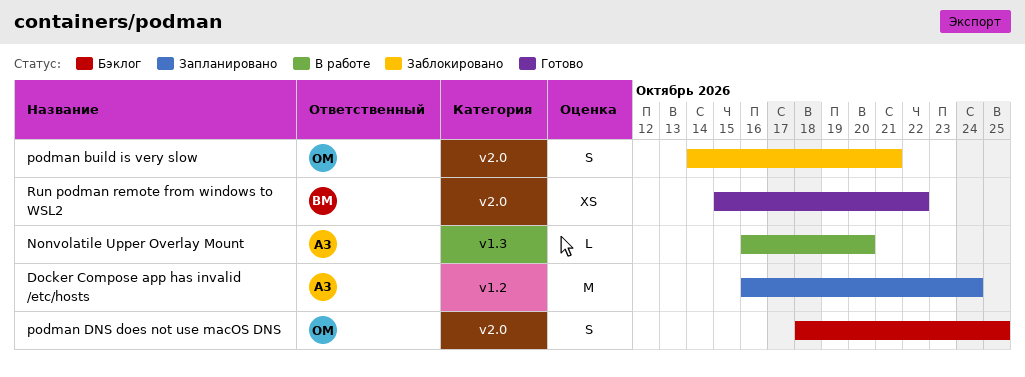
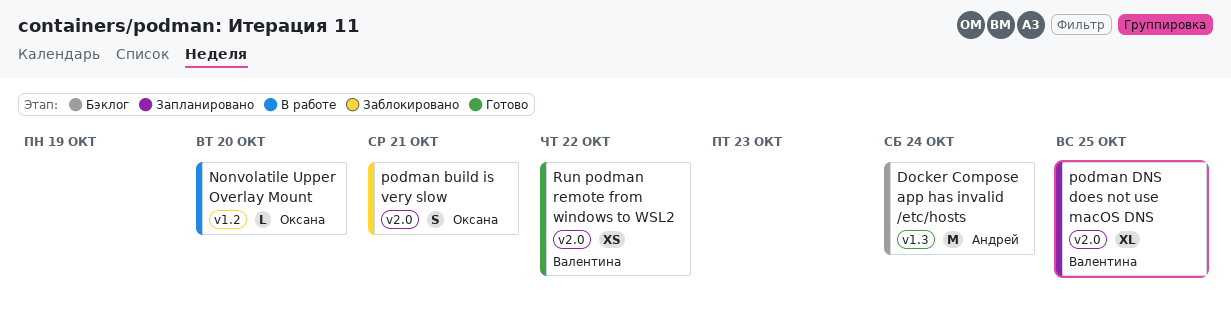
Docker Compose app has invalid /etc/hosts, status: Запланировано -> Бэклог
Docker Compose app has invalid /etc/hosts, label: v1.2 -> v1.3
Nonvolatile Upper Overlay Mount, owner: Андрей -> Оксана
Nonvolatile Upper Overlay Mount, label: v1.3 -> v1.2
podman DNS does not use macOS DNS, status: Бэклог -> Запланировано
podman DNS does not use macOS DNS, owner: Оксана -> Валентина
podman DNS does not use macOS DNS, estimate: S -> XL

